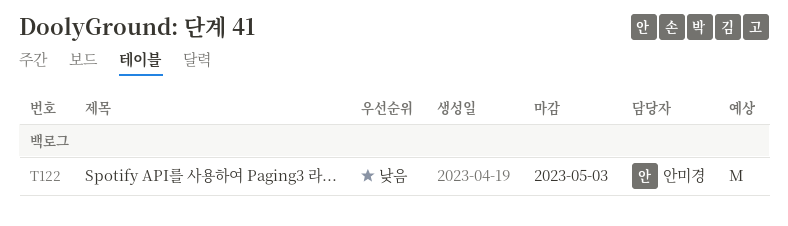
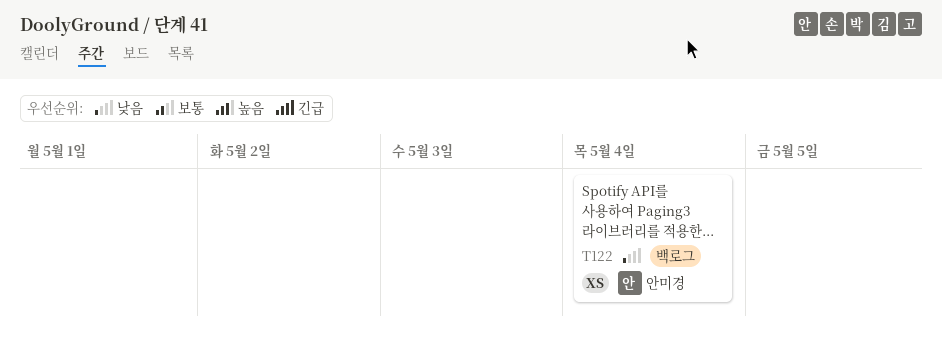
T122, estimate: M -> XS
T122, due: May 3 -> May 4

